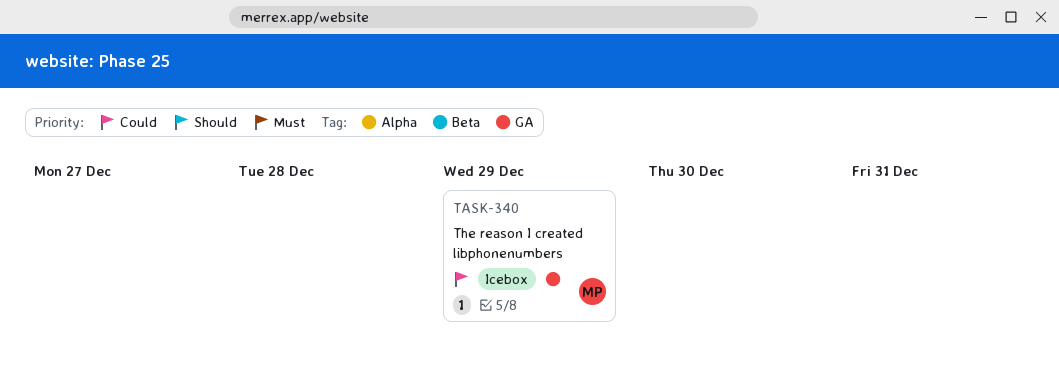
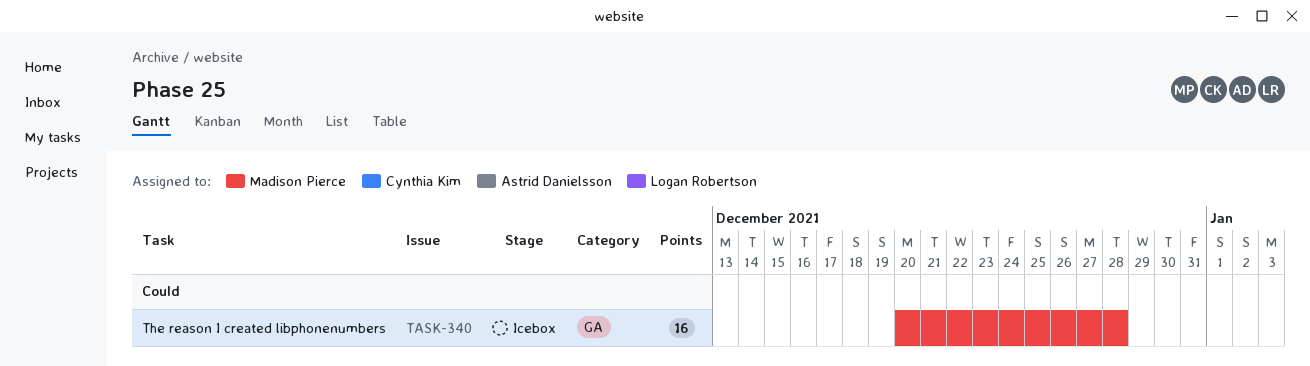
TASK-340, estimate: 1 -> 16
TASK-340, due: Dec 29 -> Dec 28

